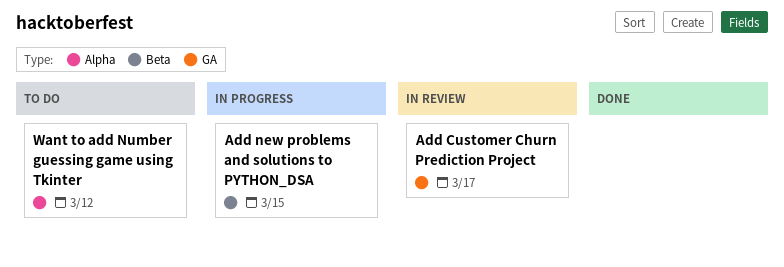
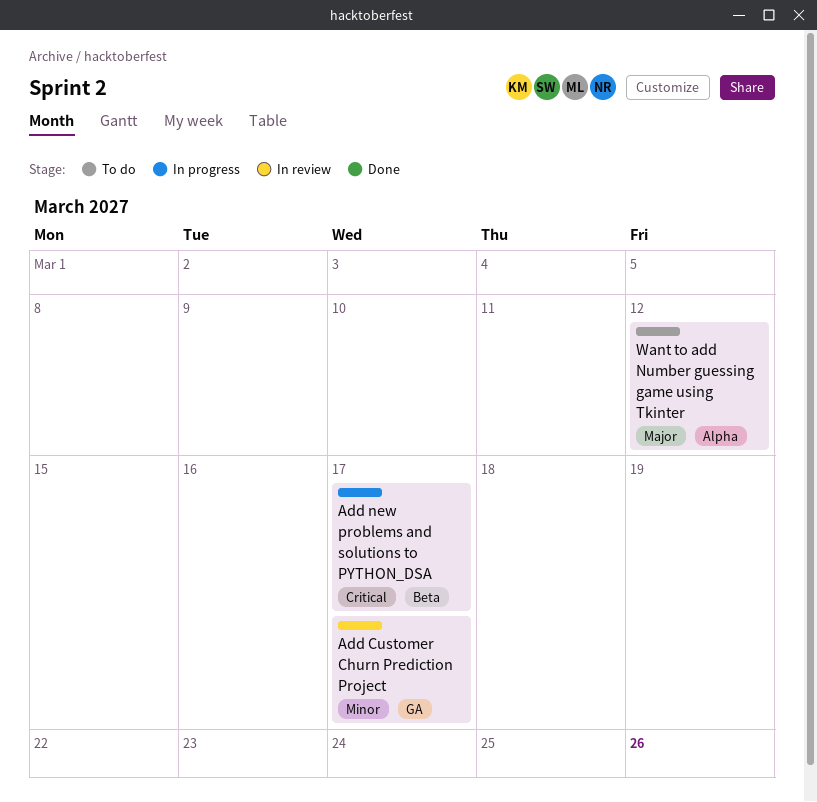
Add new problems and solutions to PYTHON_DSA, due: Mar 15 -> Mar 17

